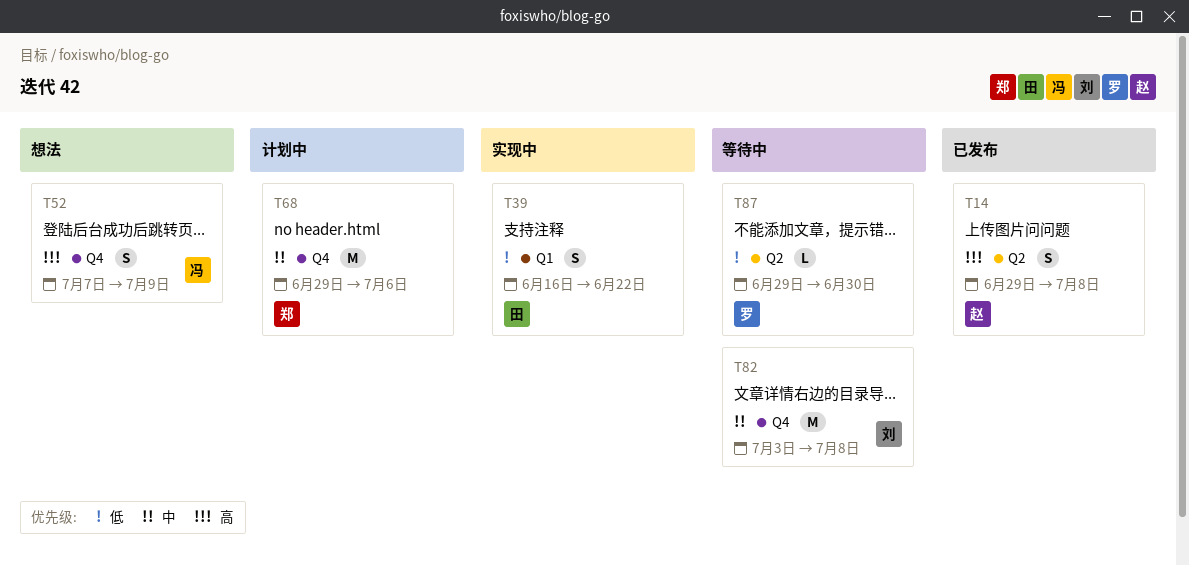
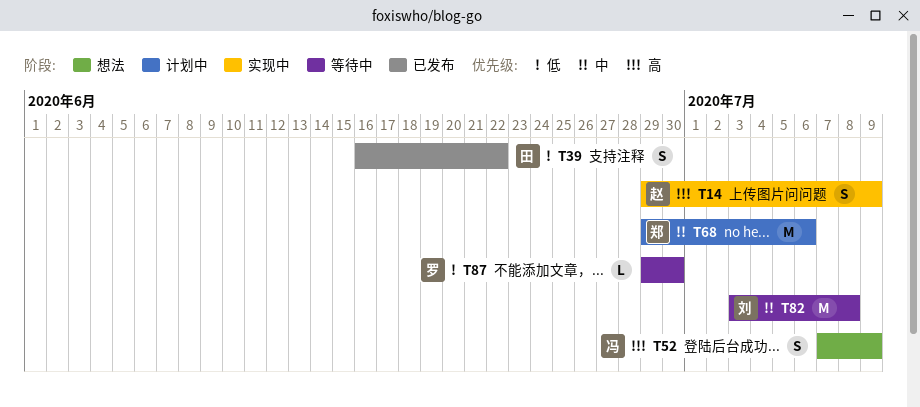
T14, status: 已发布 -> 实现中
T14, due: Jul 8 -> Jul 9
T39, status: 实现中 -> 已发布

